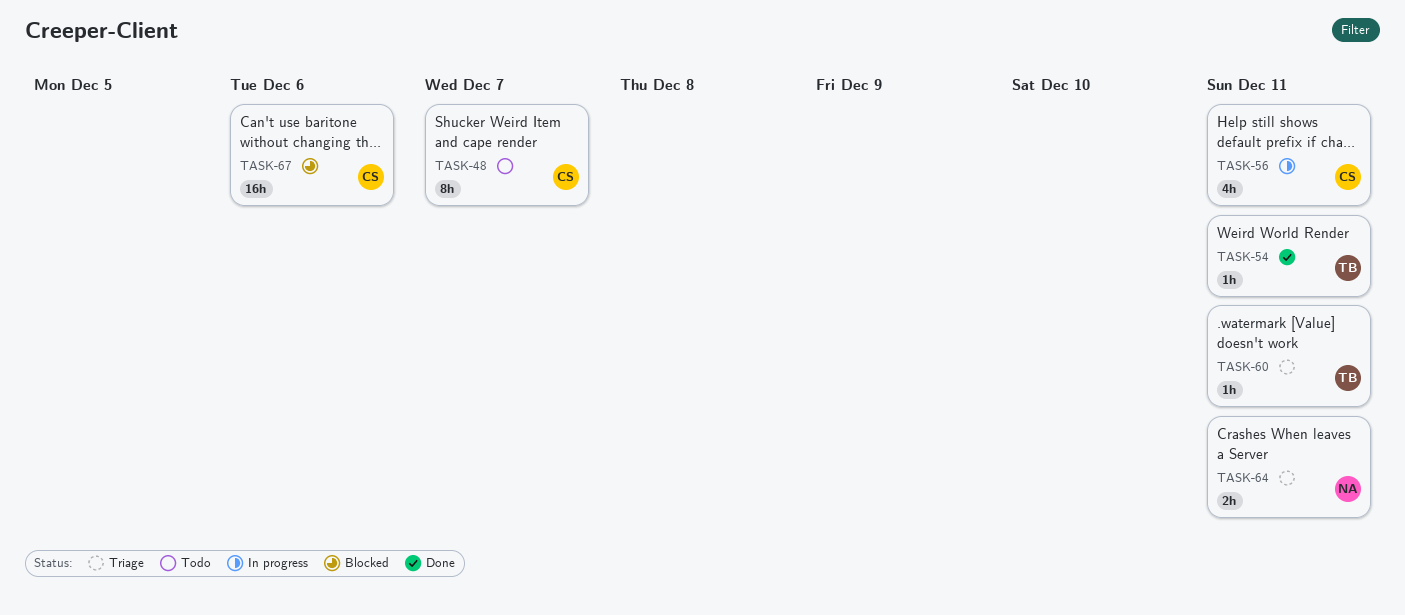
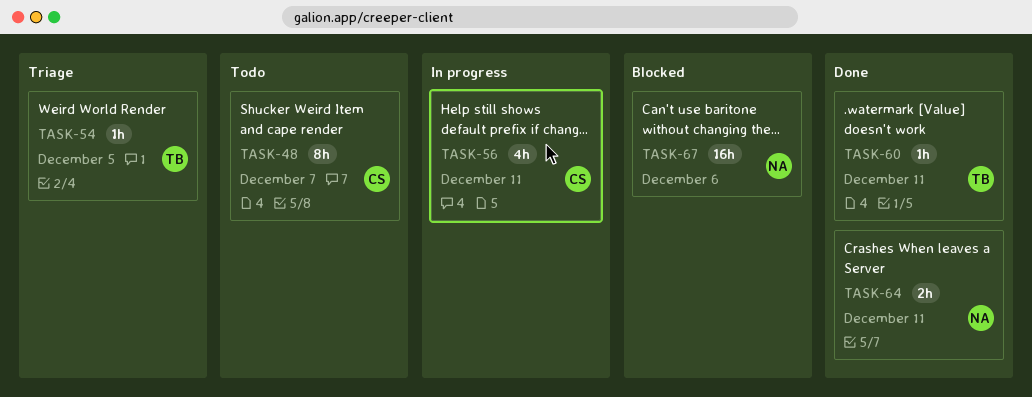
TASK-54, status: Done -> Triage
TASK-54, due: Dec 11 -> Dec 5
TASK-60, status: Triage -> Done
TASK-64, status: Triage -> Done
TASK-67, owner: CS -> NA

